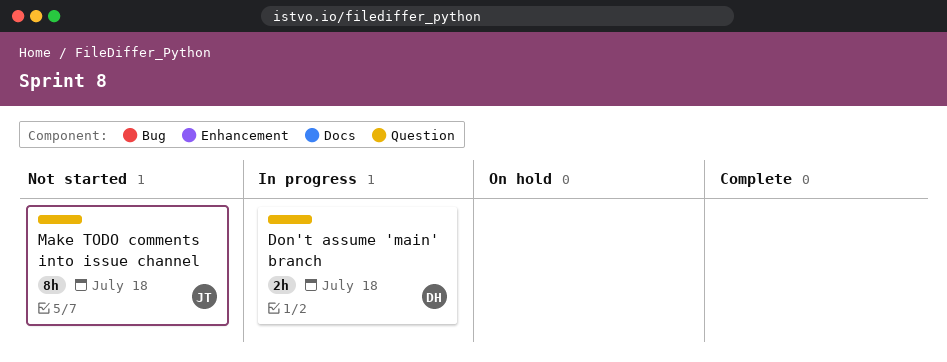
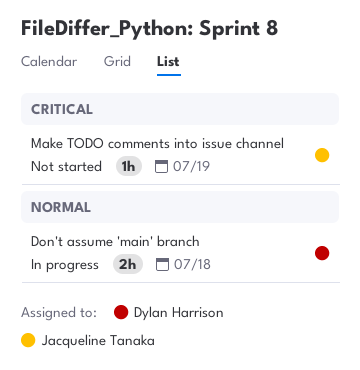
Make TODO comments into issue channel, estimate: 8h -> 1h
Make TODO comments into issue channel, due: Jul 18 -> Jul 19

